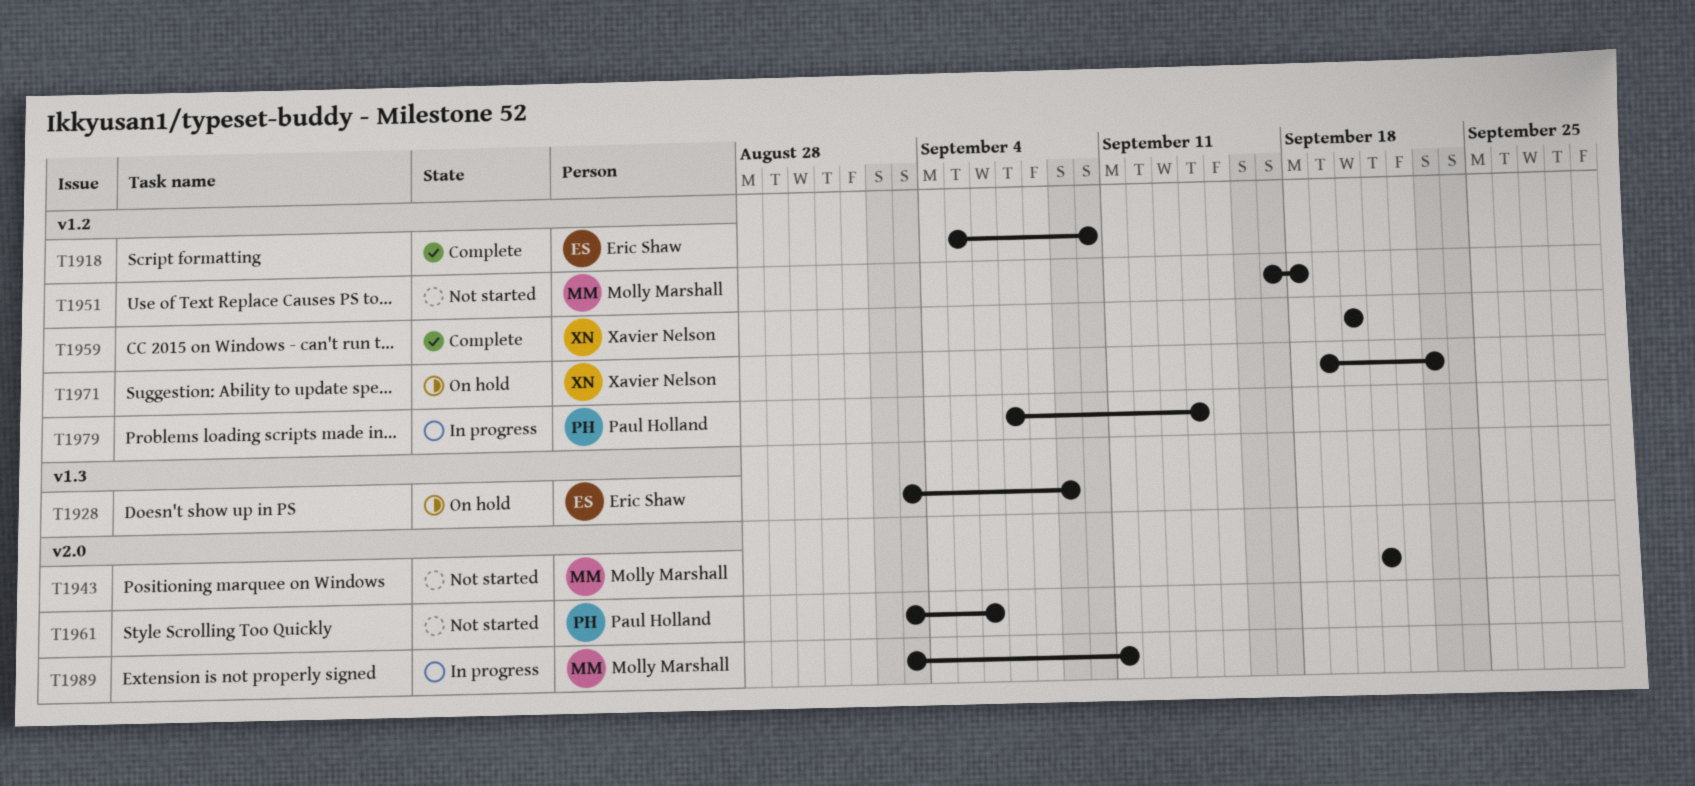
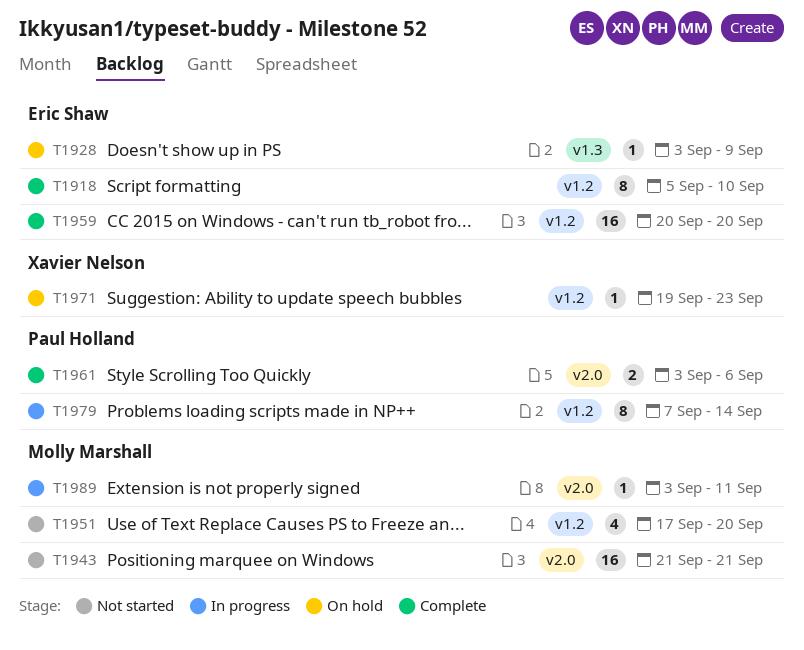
T1951, due: Sep 18 -> Sep 20
T1959, owner: Xavier Nelson -> Eric Shaw
T1961, status: Not started -> Complete

